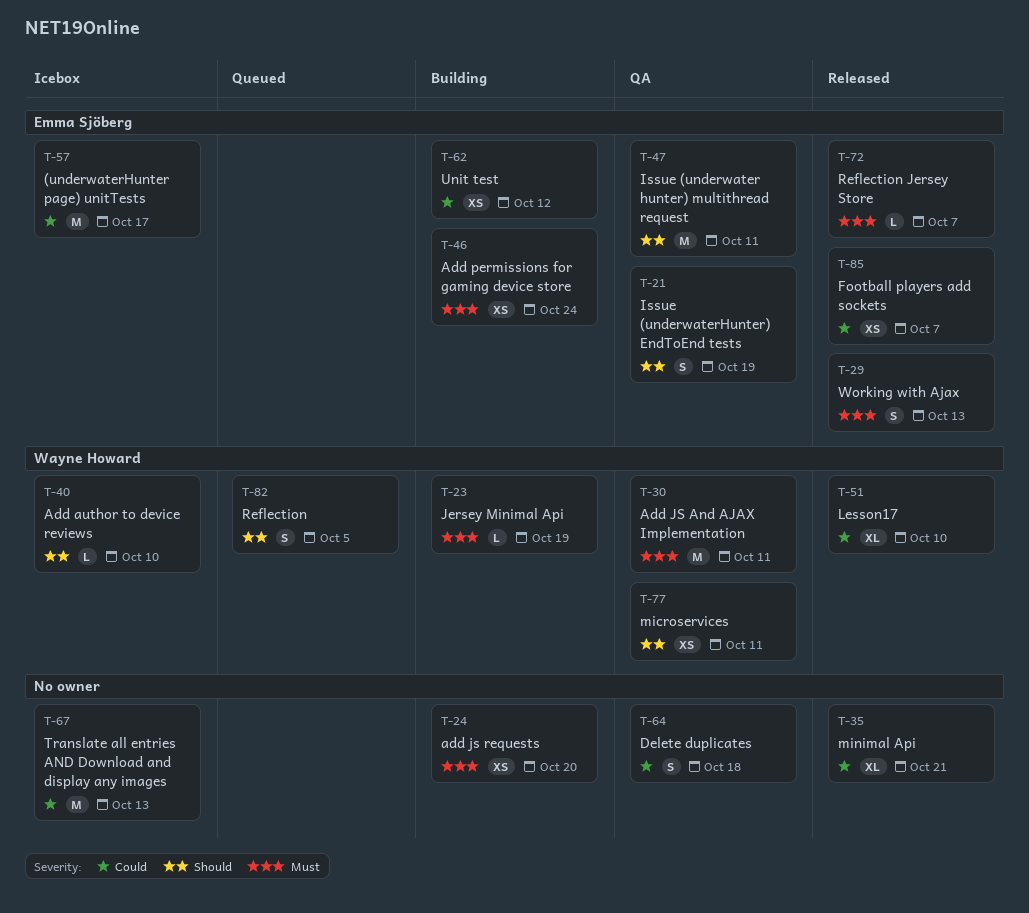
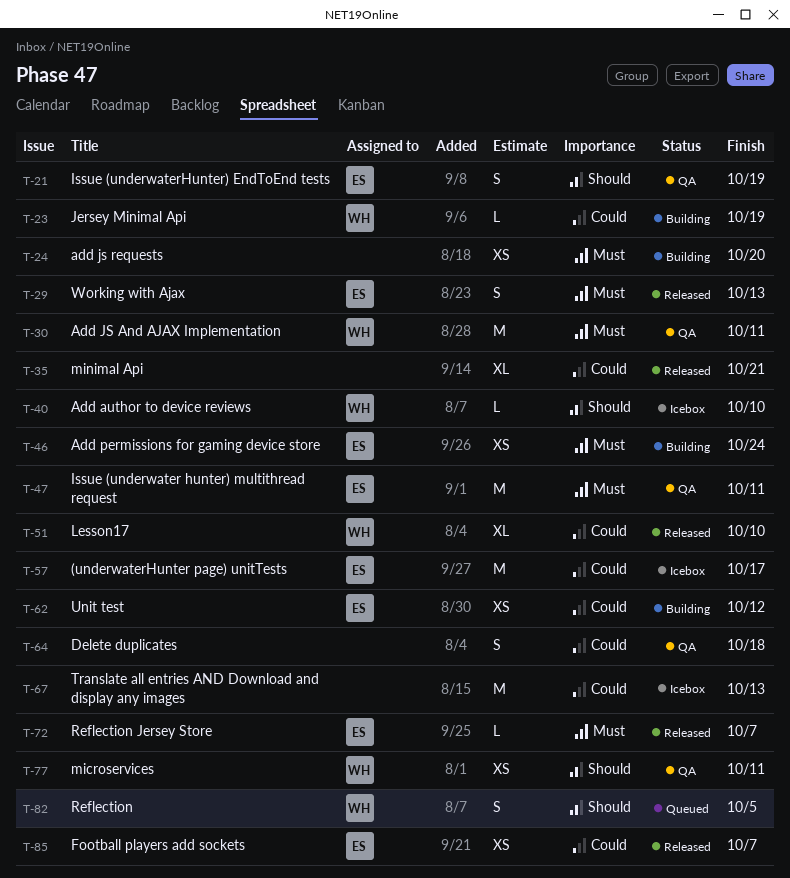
T-23, priority: Must -> Could
T-47, priority: Should -> Must

